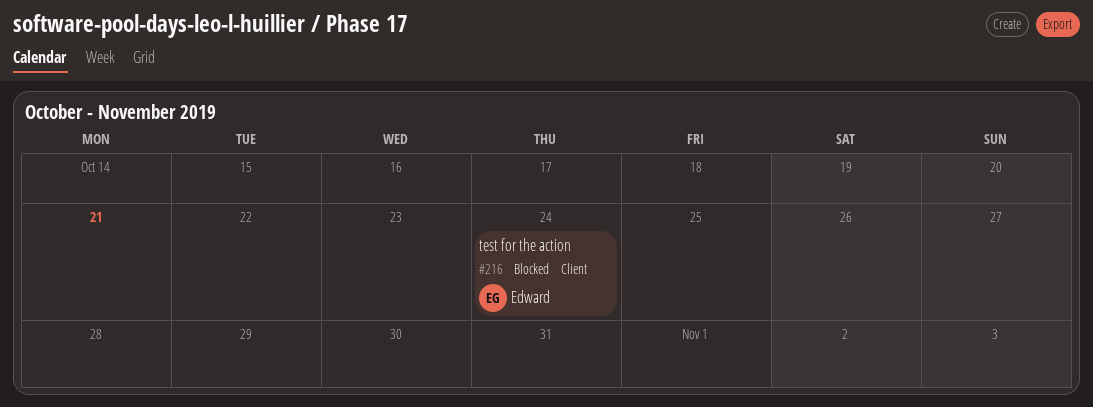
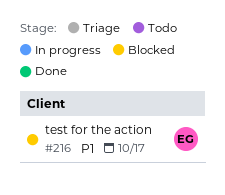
#216, due: Oct 24 -> Oct 17

